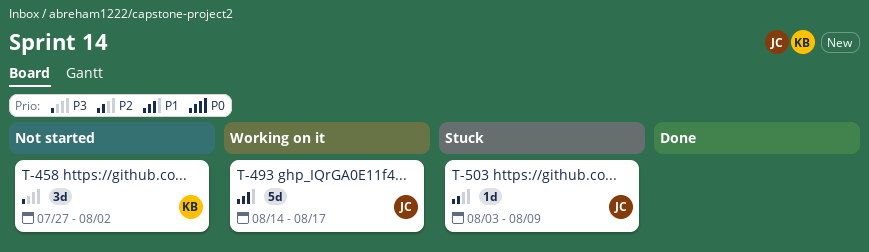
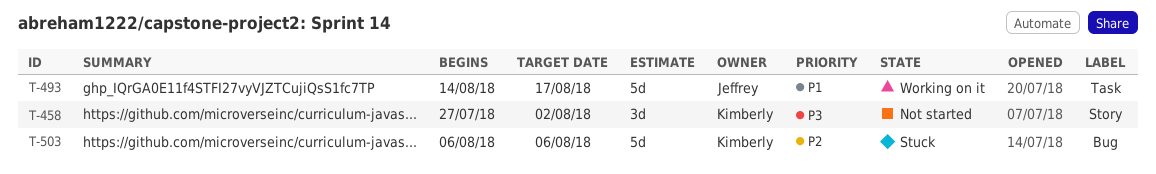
T-503, owner: Jeffrey -> Kimberly
T-503, estimate: 1d -> 5d
T-503, start: Aug 3 -> Aug 6
T-503, due: Aug 9 -> Aug 6

